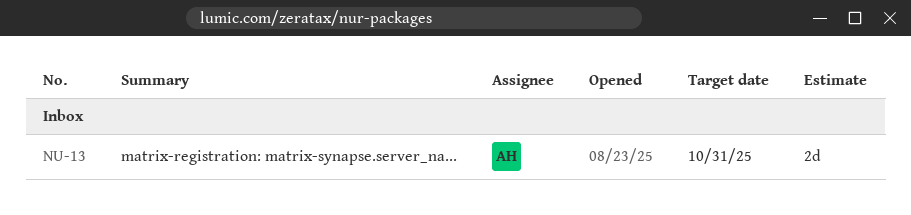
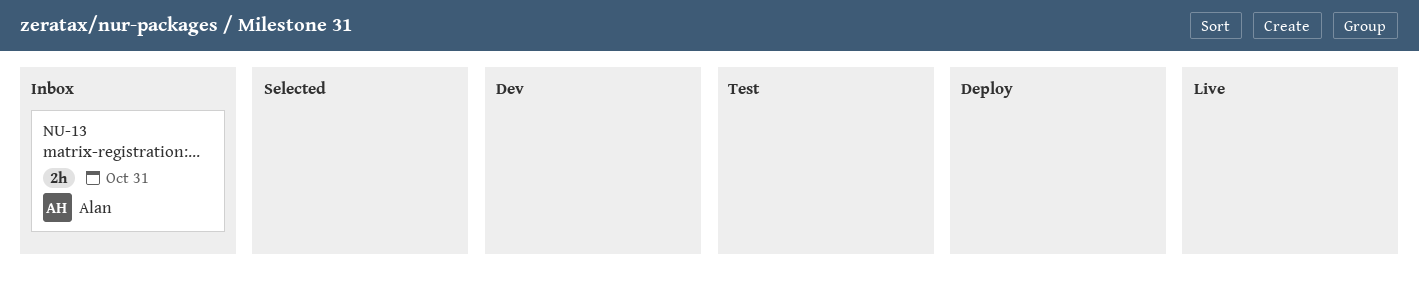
NU-13, estimate: 2d -> 2h

